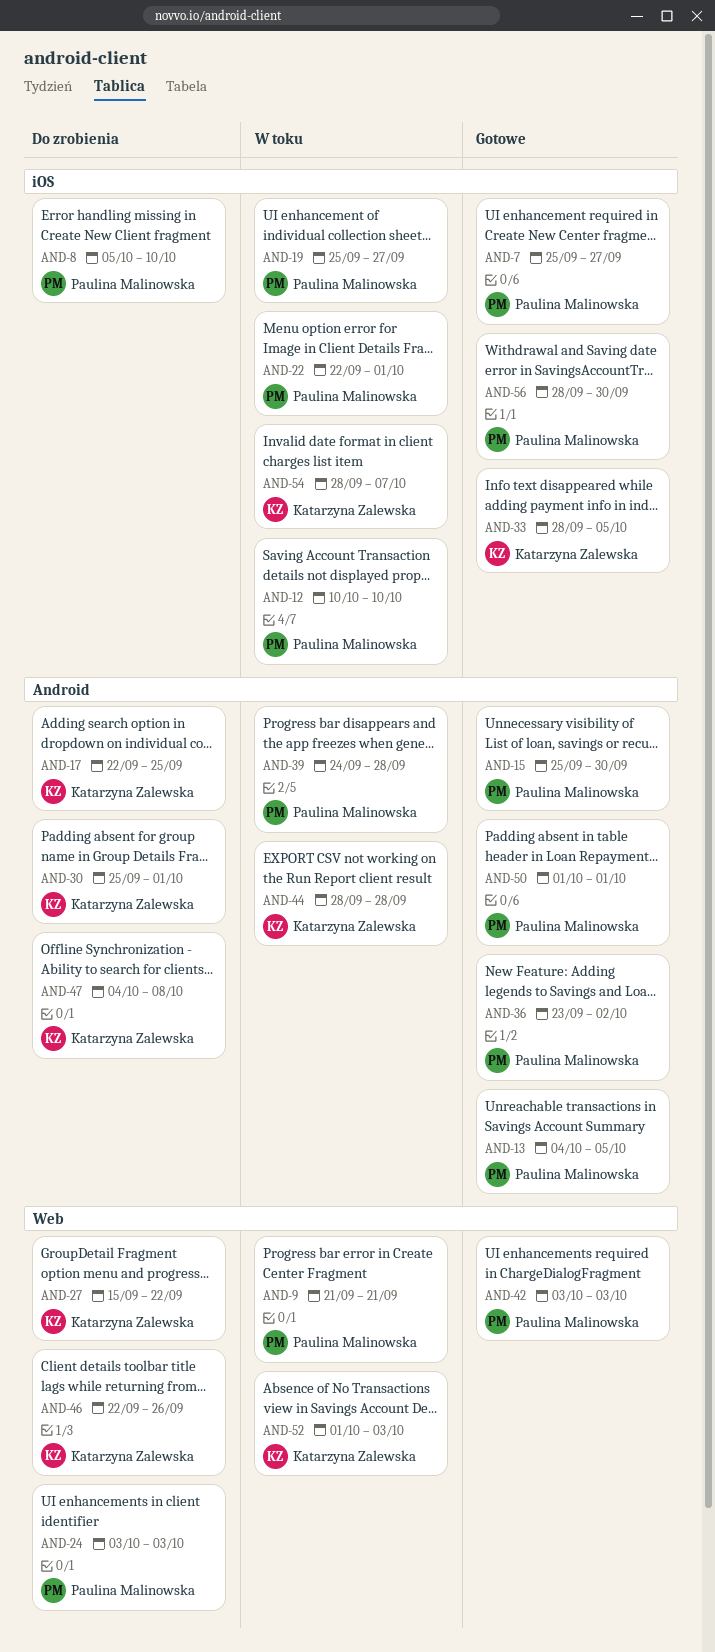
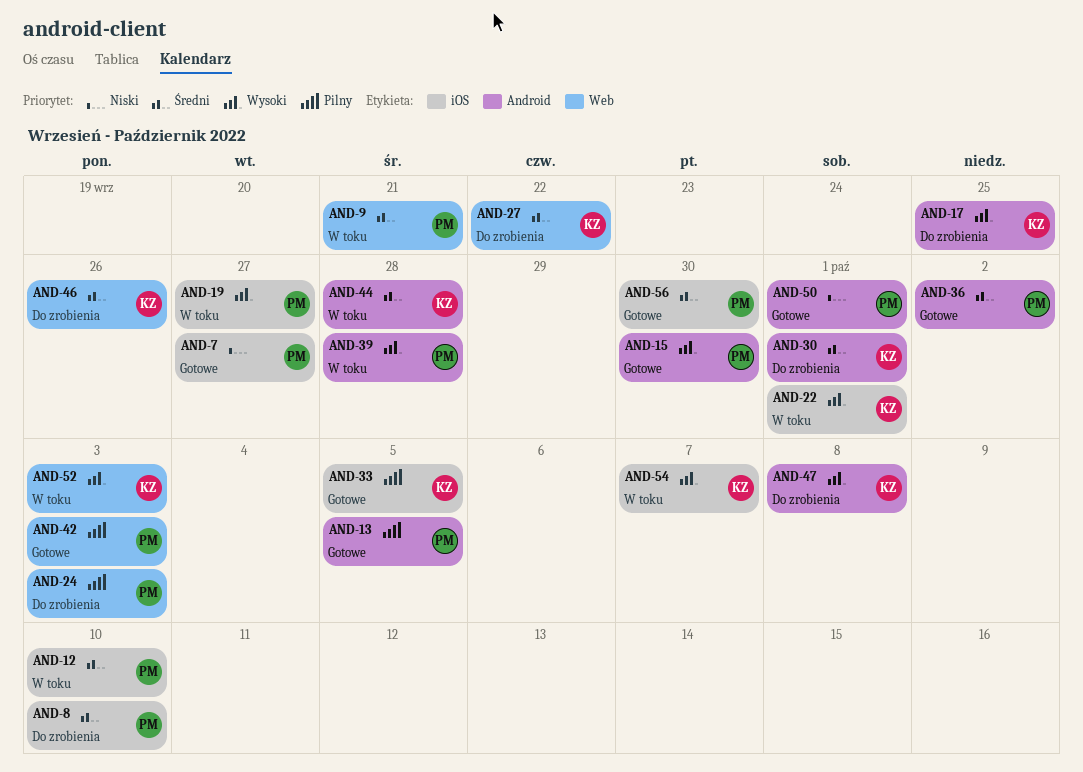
AND-22, owner: Paulina Malinowska -> Katarzyna Zalewska

